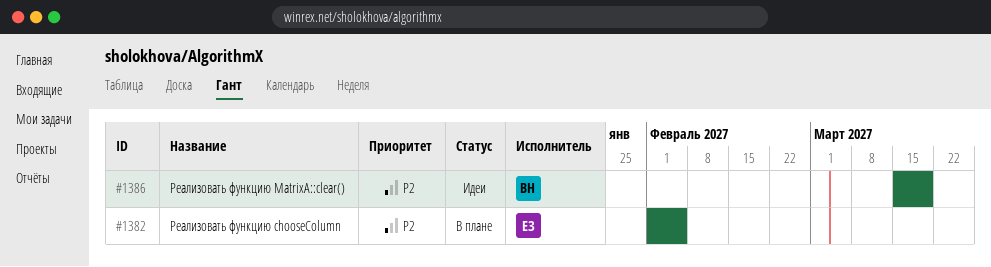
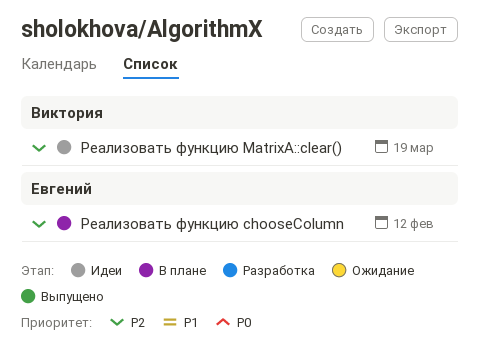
Реализовать функцию chooseColumn, due: Feb 5 -> Feb 12

